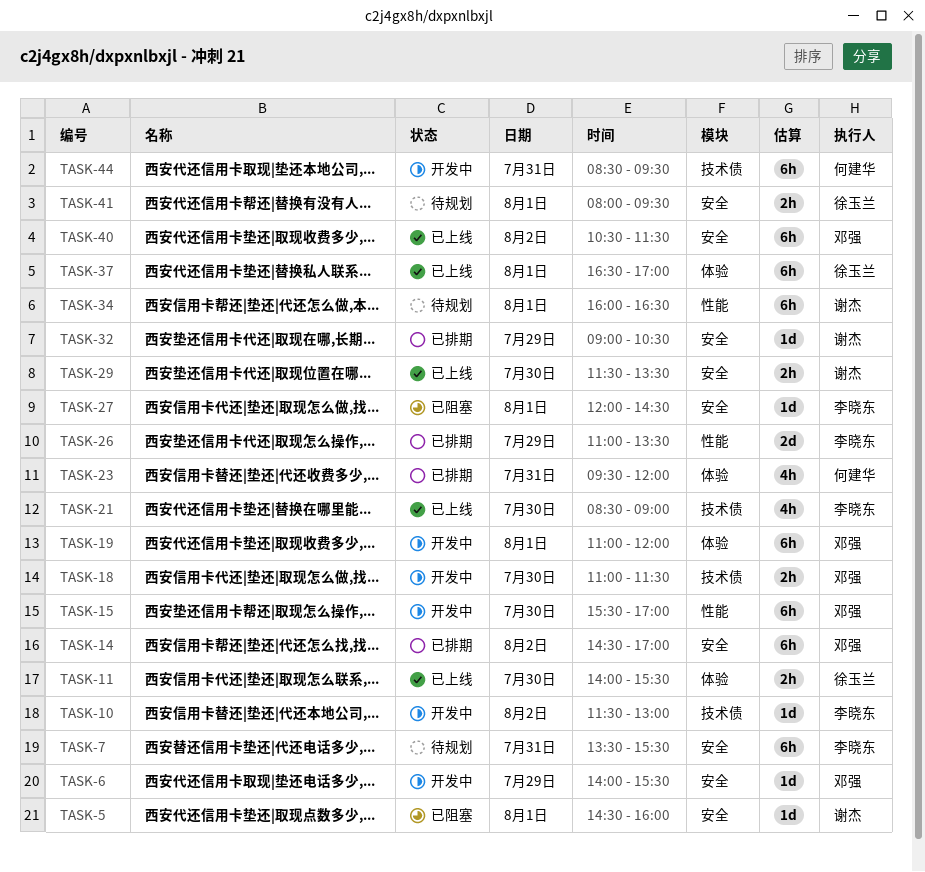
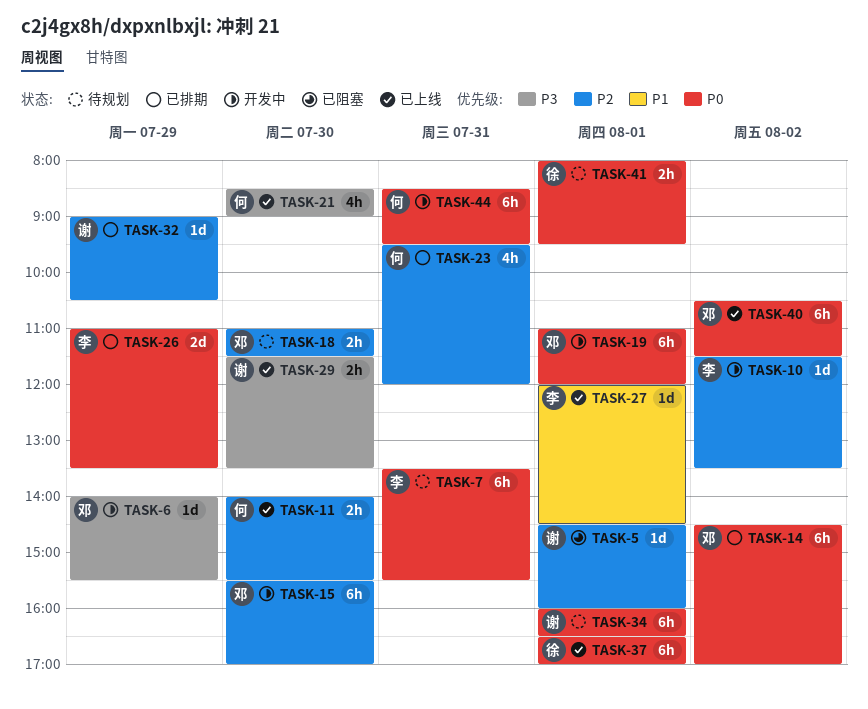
TASK-10, ends: 13:00 -> 13:30
TASK-11, owner: 徐玉兰 -> 何建华
TASK-18, status: 开发中 -> 待规划
TASK-21, owner: 李晓东 -> 何建华
TASK-27, status: 已阻塞 -> 已上线

